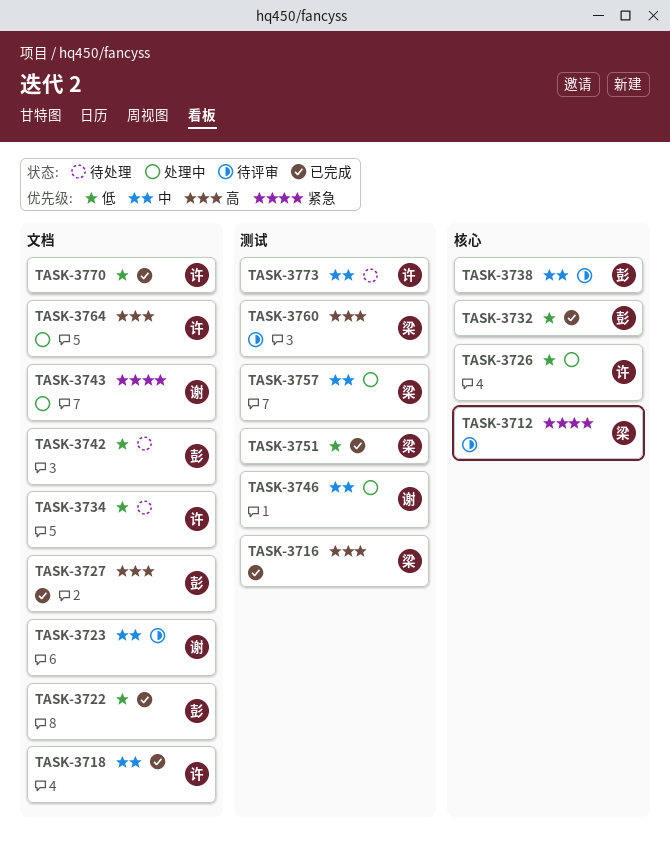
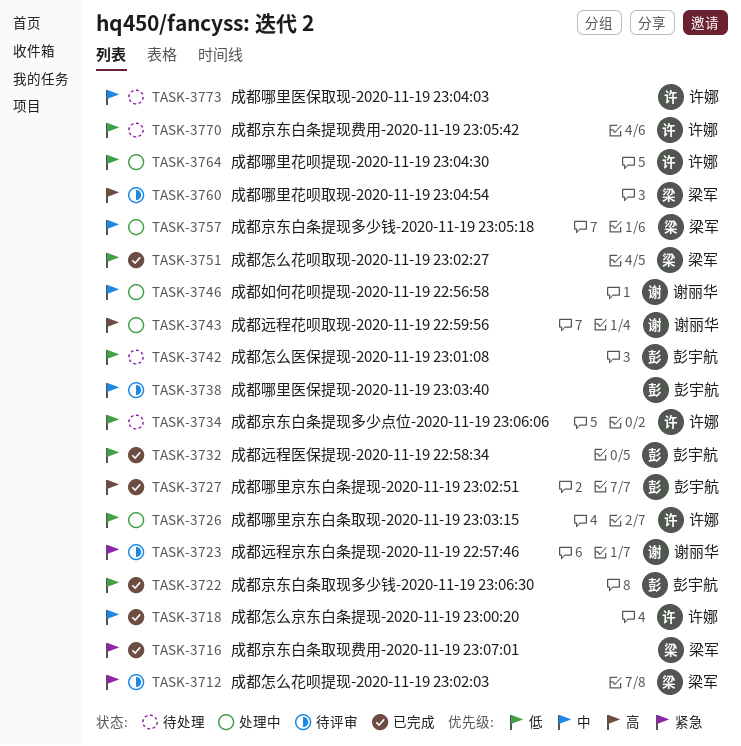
TASK-3716, priority: 高 -> 紧急
TASK-3723, priority: 中 -> 紧急
TASK-3743, priority: 紧急 -> 高
TASK-3764, priority: 高 -> 低
TASK-3770, status: 已完成 -> 待处理

